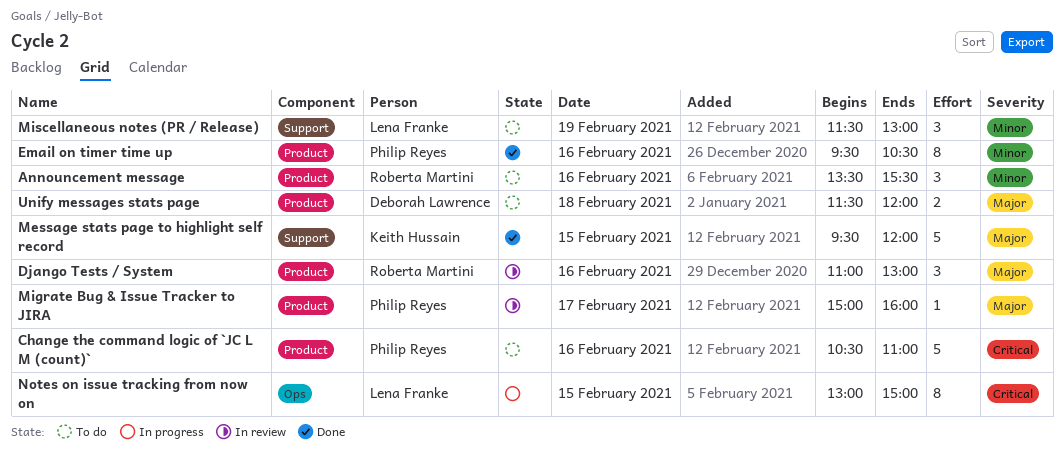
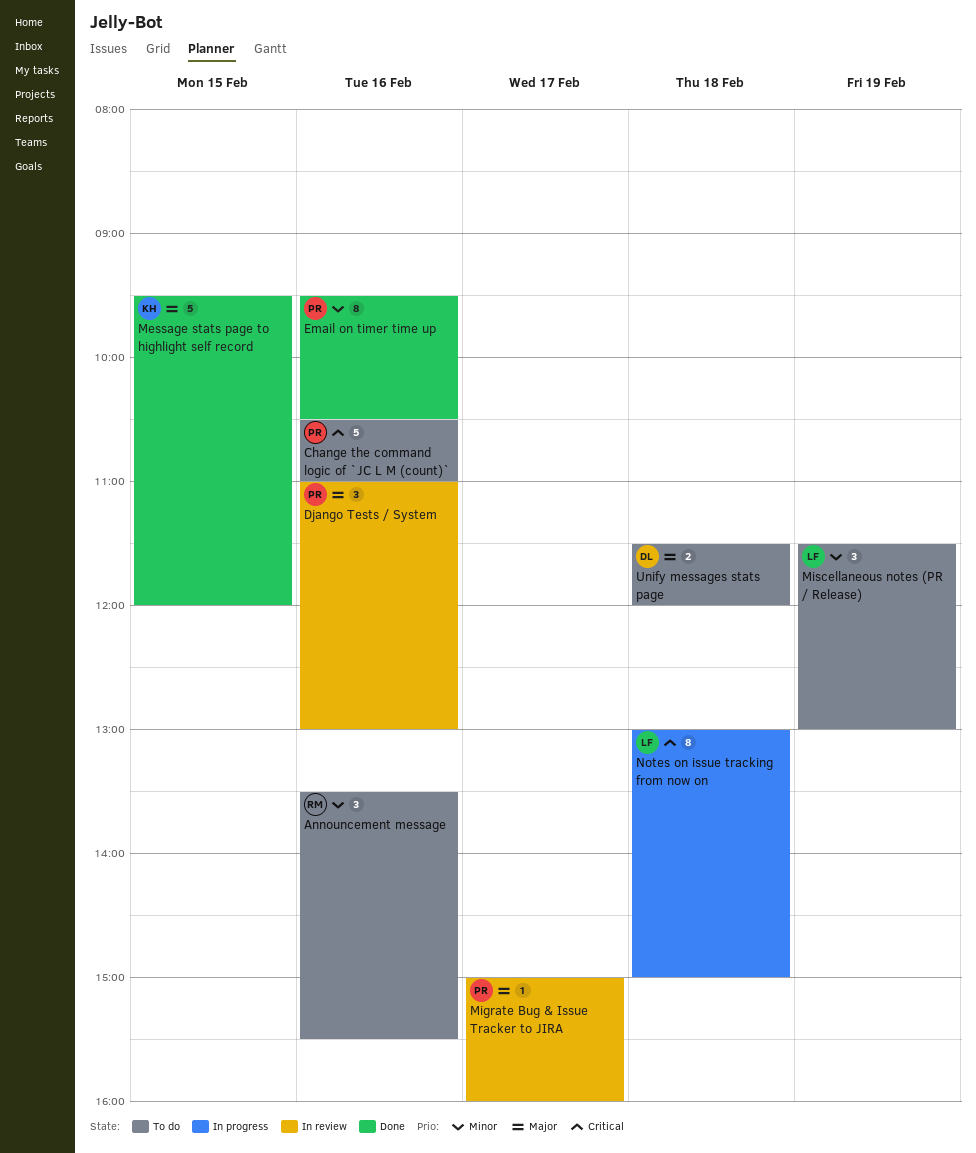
Django Tests / System, owner: Roberta Martini -> Philip Reyes
Notes on issue tracking from now on, day: Feb 15 -> Feb 18

